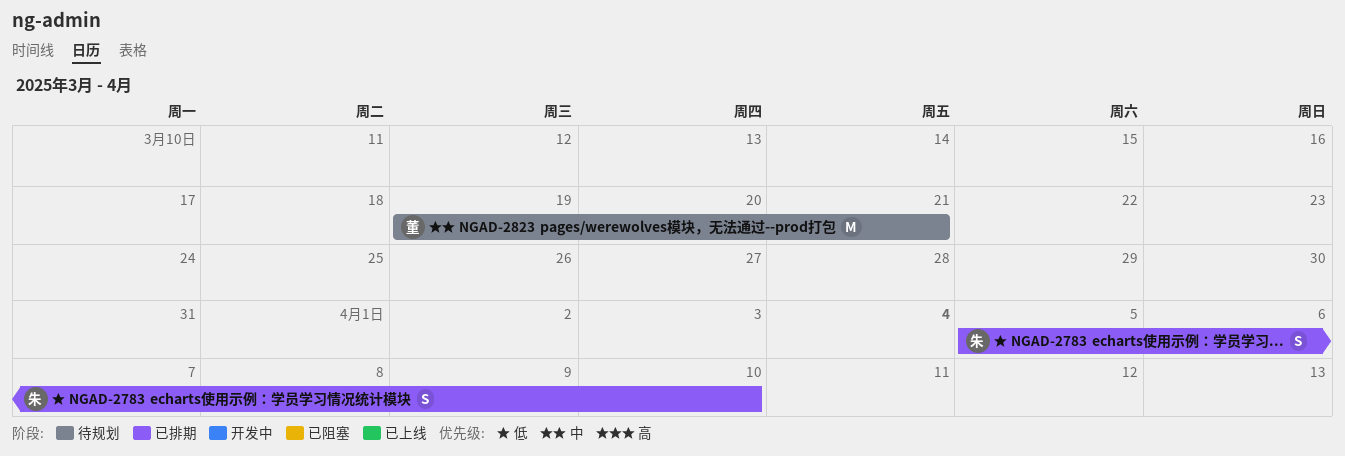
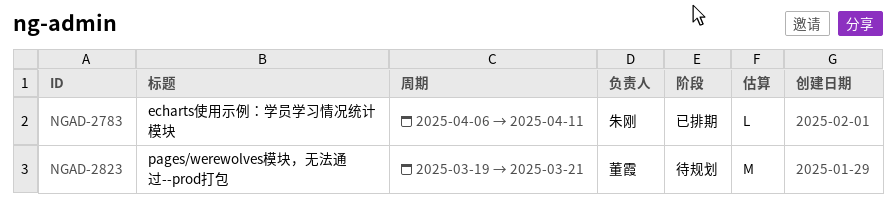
NGAD-2783, estimate: S -> L
NGAD-2783, start: Apr 5 -> Apr 6
NGAD-2783, due: Apr 10 -> Apr 11

